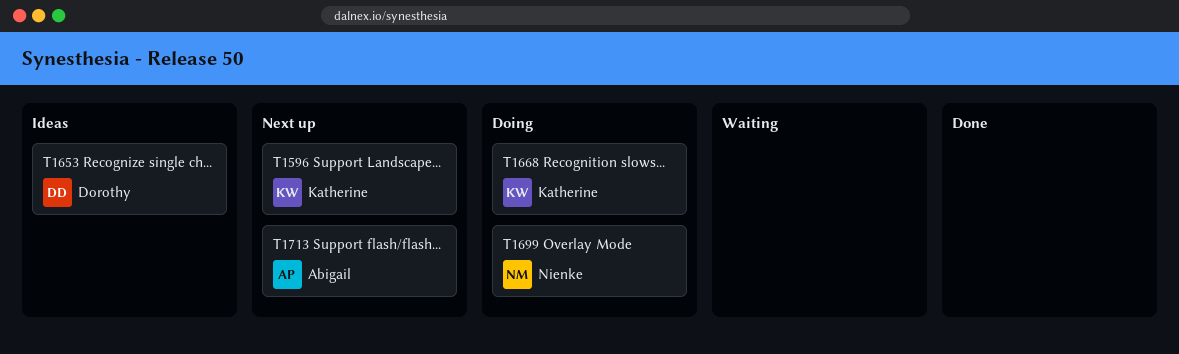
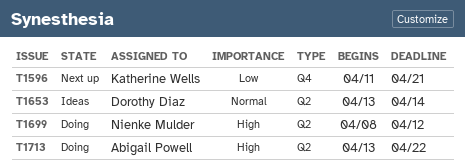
T1668: present -> none
T1713, status: Next up -> Doing

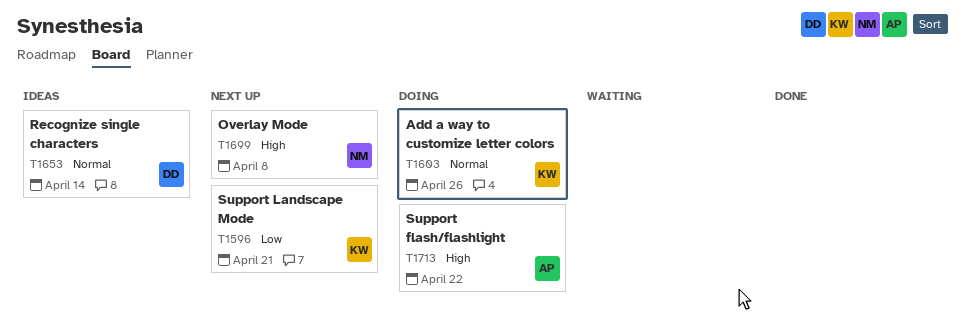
T1603: none -> present
T1699, status: Doing -> Next up
T1699, due: Apr 12 -> Apr 8

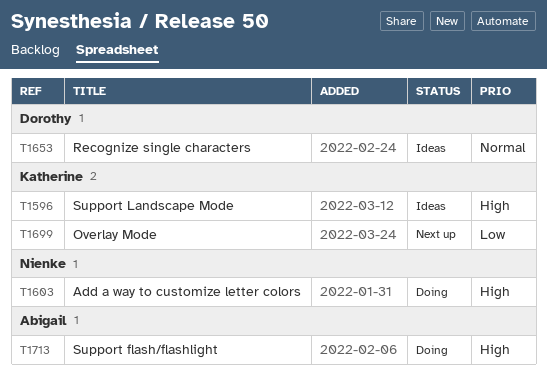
T1596, status: Next up -> Ideas
T1596, priority: Low -> High
T1603, owner: Katherine -> Nienke
T1603, priority: Normal -> High
T1699, owner: Nienke -> Katherine
T1699, priority: High -> Low

